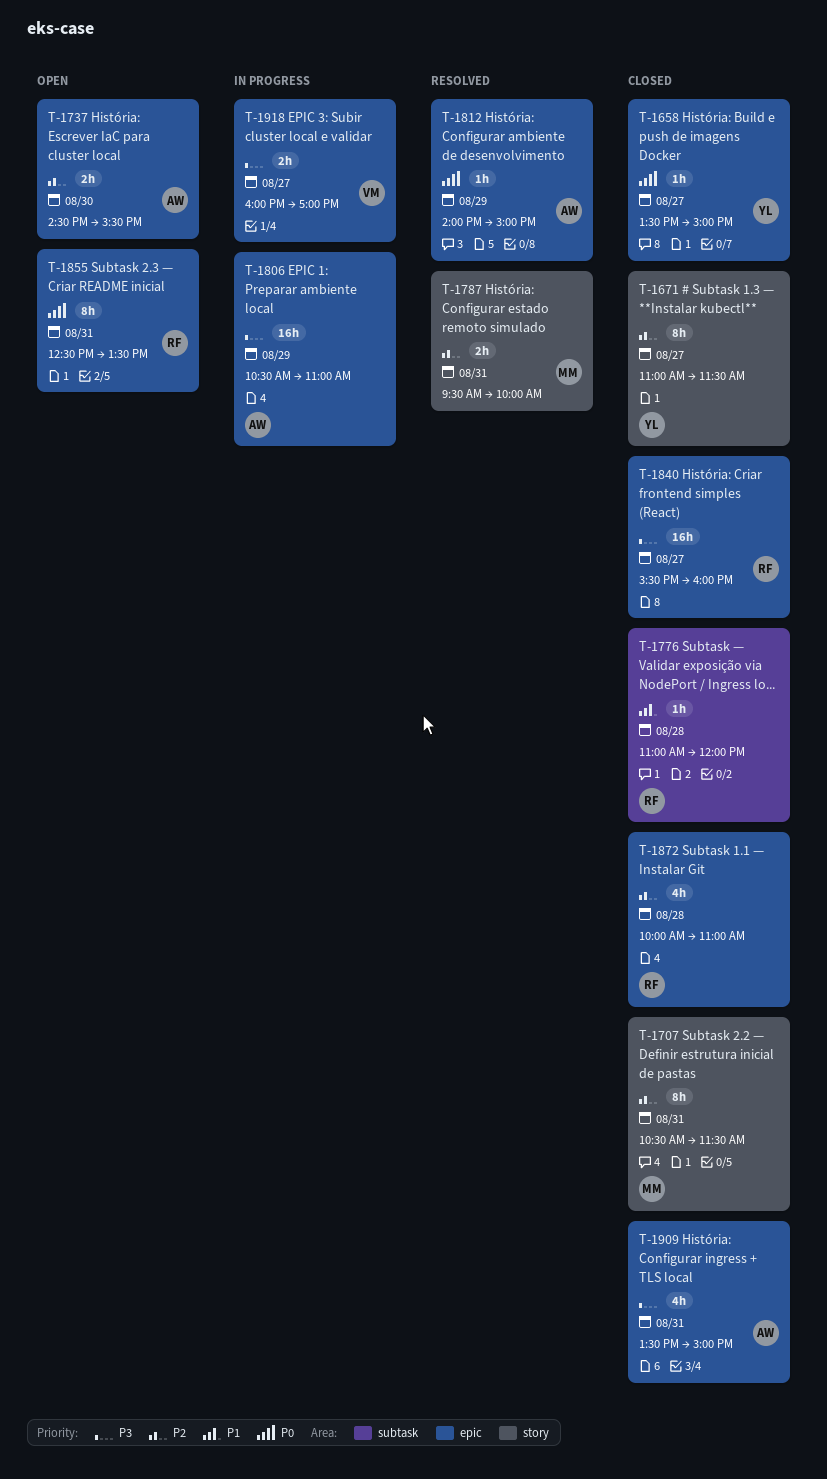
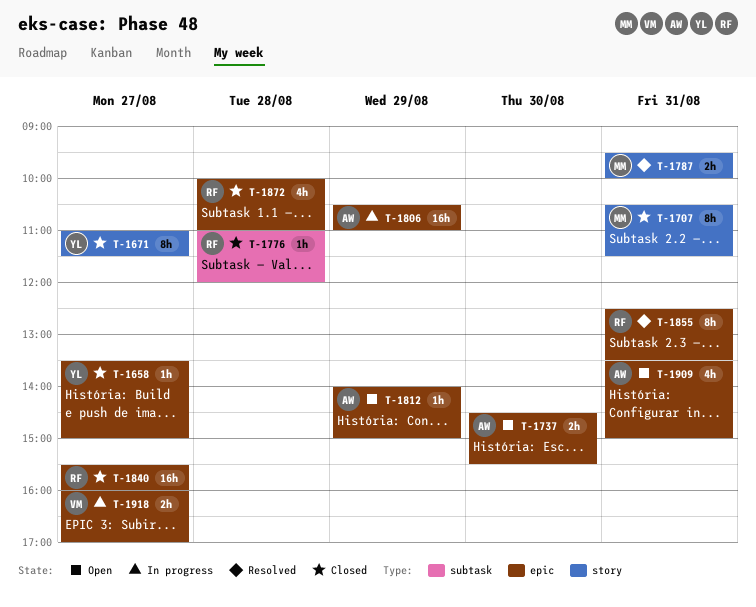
T-1812, status: Resolved -> Open
T-1855, status: Open -> Resolved
T-1909, status: Closed -> Open

